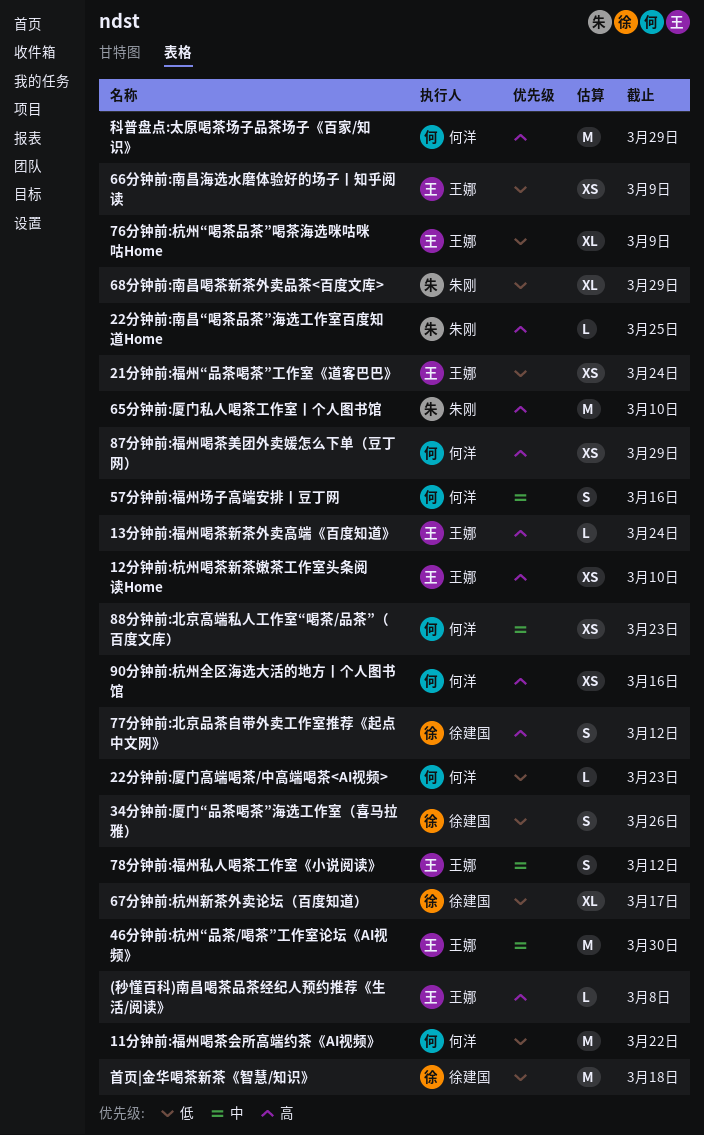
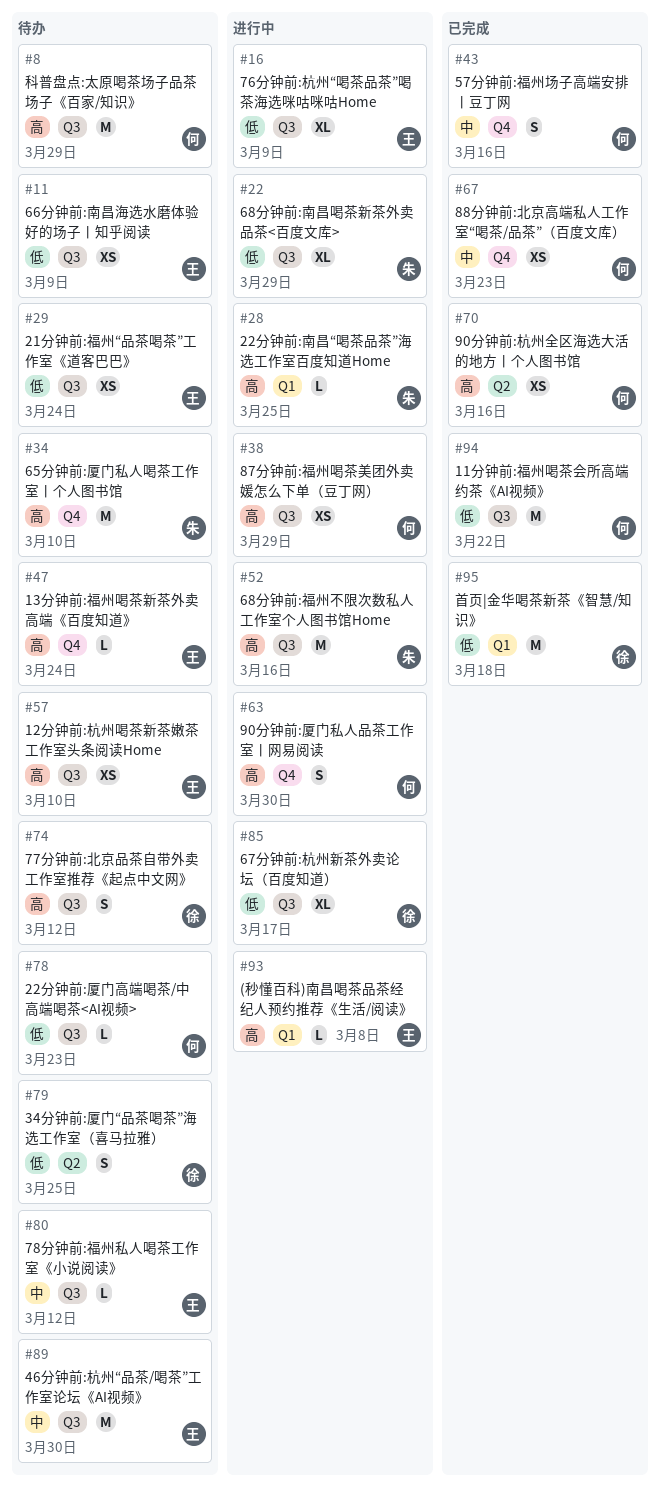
34分钟前:厦门“品茶喝茶”海选工作室（喜马拉雅）, due: Mar 26 -> Mar 25
68分钟前:福州不限次数私人工作室个人图书馆Home: none -> present
78分钟前:福州私人喝茶工作室《小说阅读》, estimate: S -> L
90分钟前:厦门私人品茶工作室丨网易阅读: none -> present

